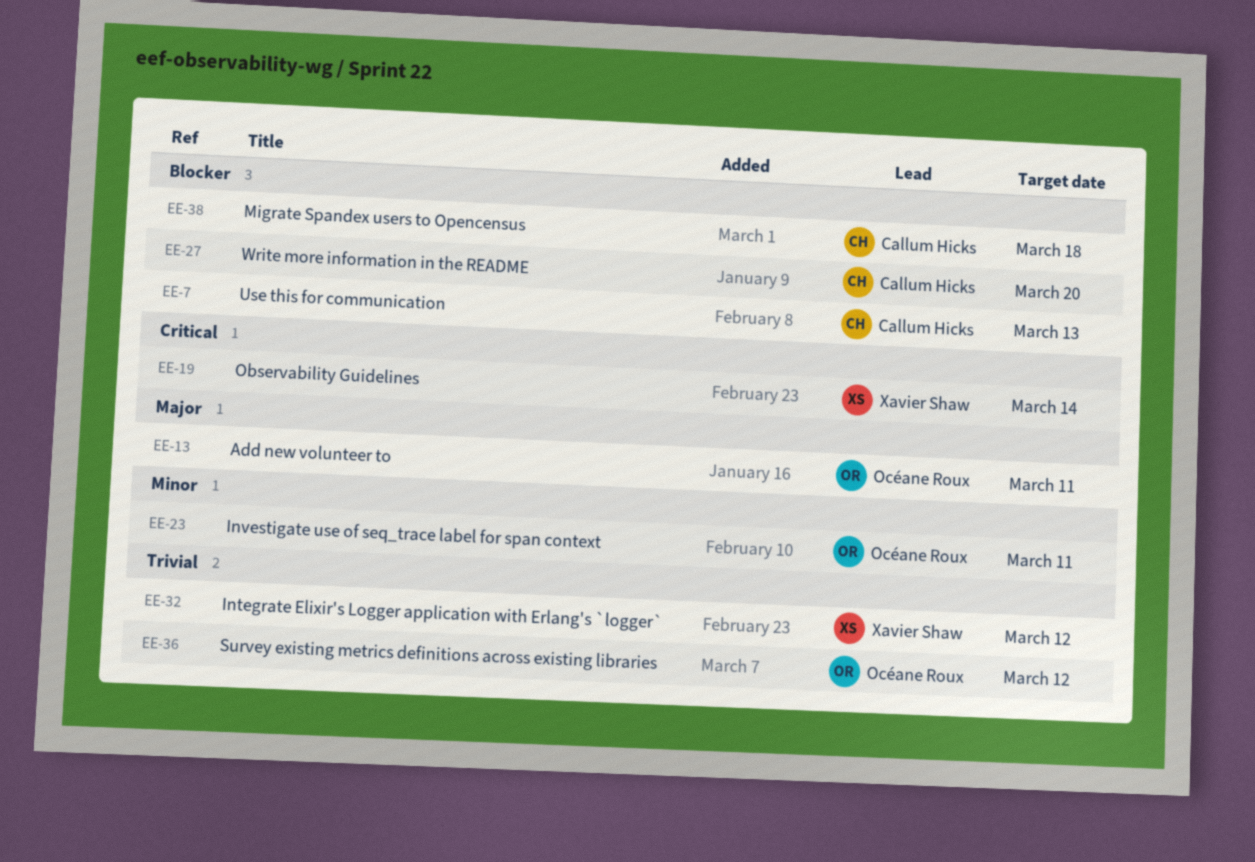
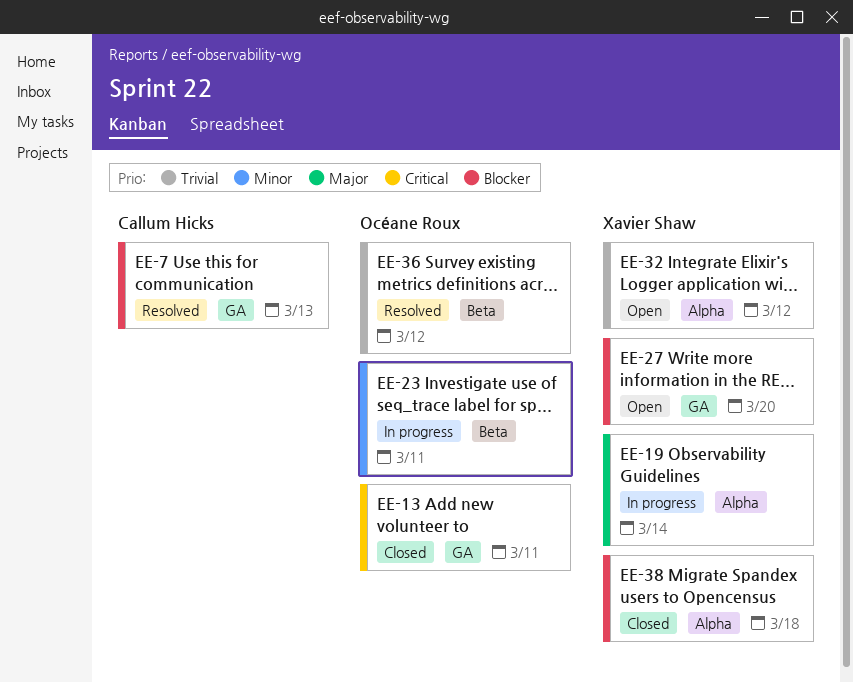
EE-13, priority: Major -> Critical
EE-19, priority: Critical -> Major
EE-27, owner: Callum Hicks -> Xavier Shaw
EE-38, owner: Callum Hicks -> Xavier Shaw

